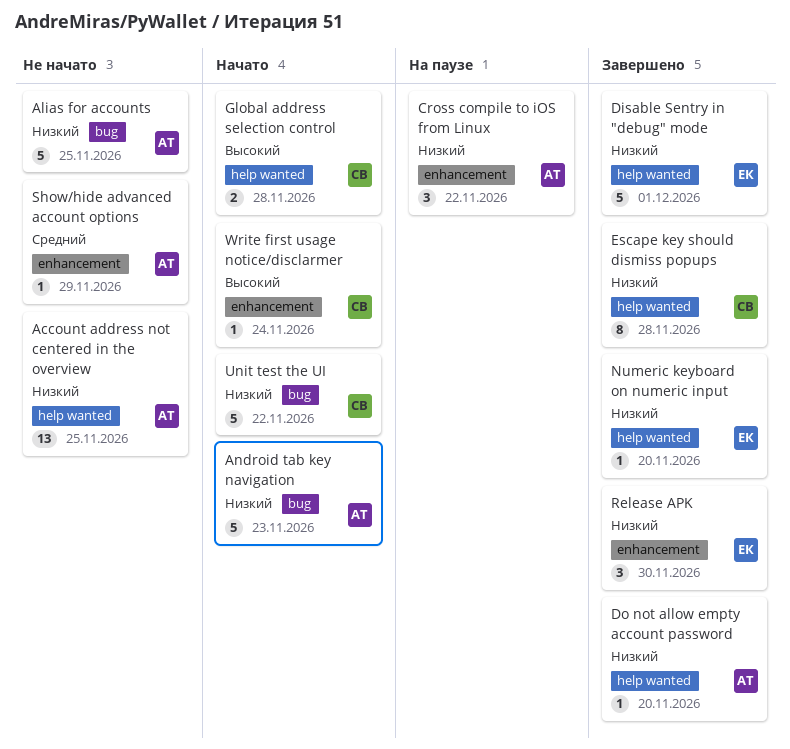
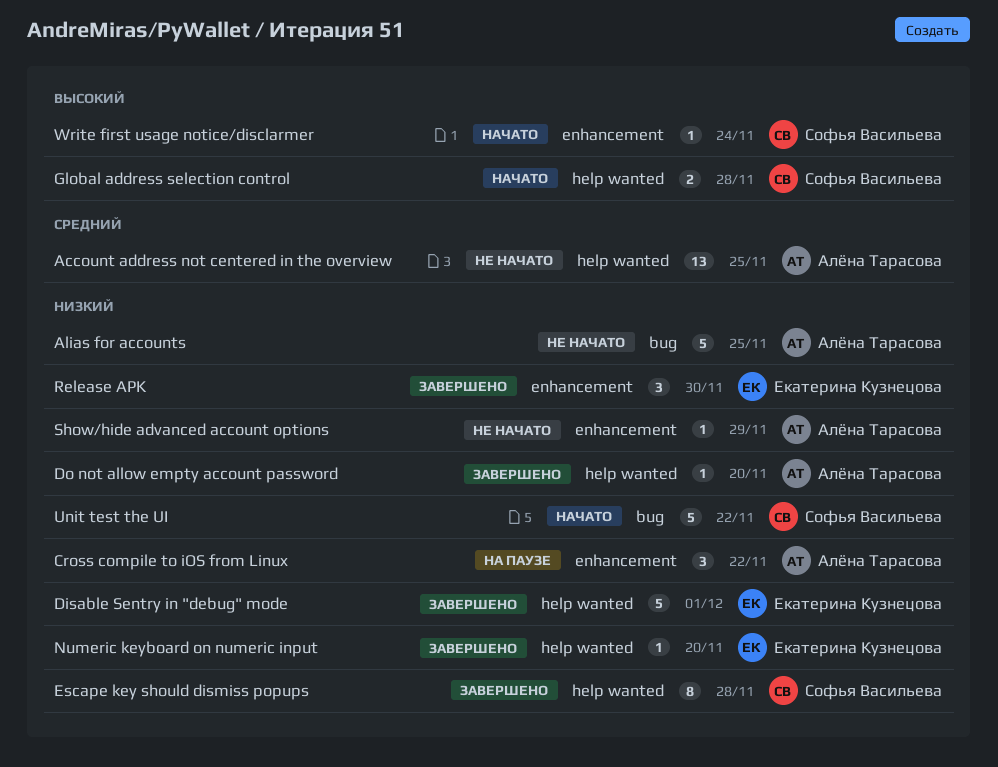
Account address not centered in the overview, priority: Низкий -> Средний
Android tab key navigation: present -> none
Show/hide advanced account options, priority: Средний -> Низкий

